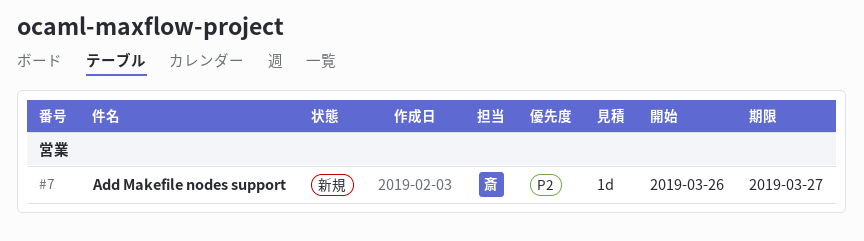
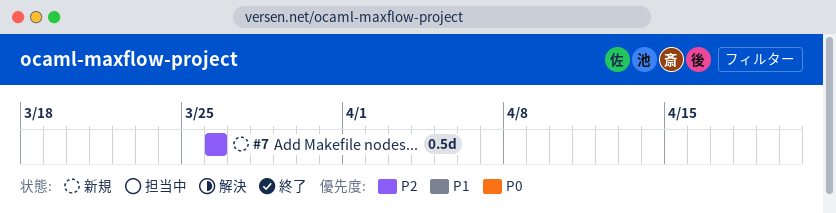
#7, estimate: 1d -> 0.5d
#7, due: Mar 27 -> Mar 26

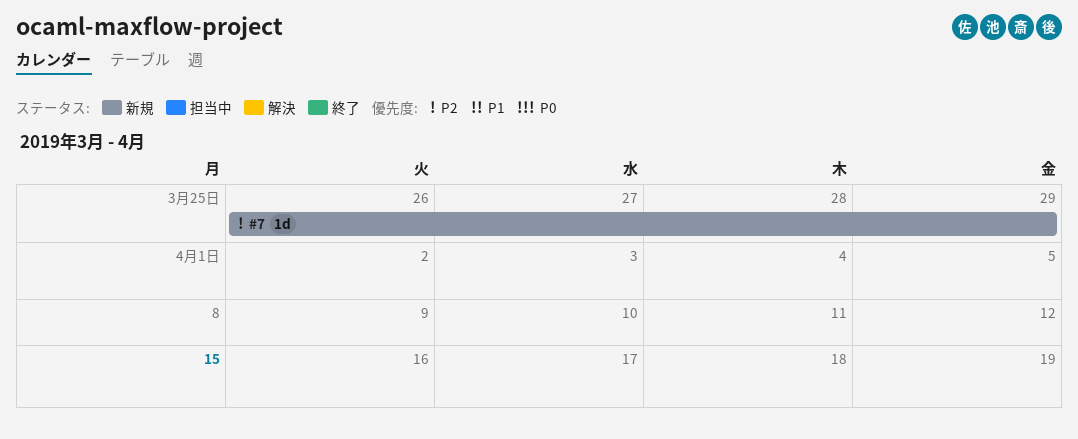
#7, estimate: 0.5d -> 1d
#7, due: Mar 26 -> Mar 29

